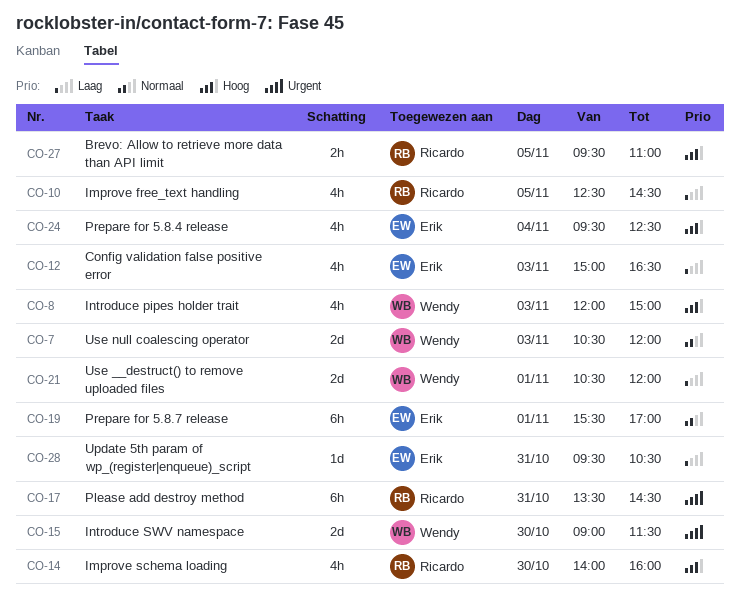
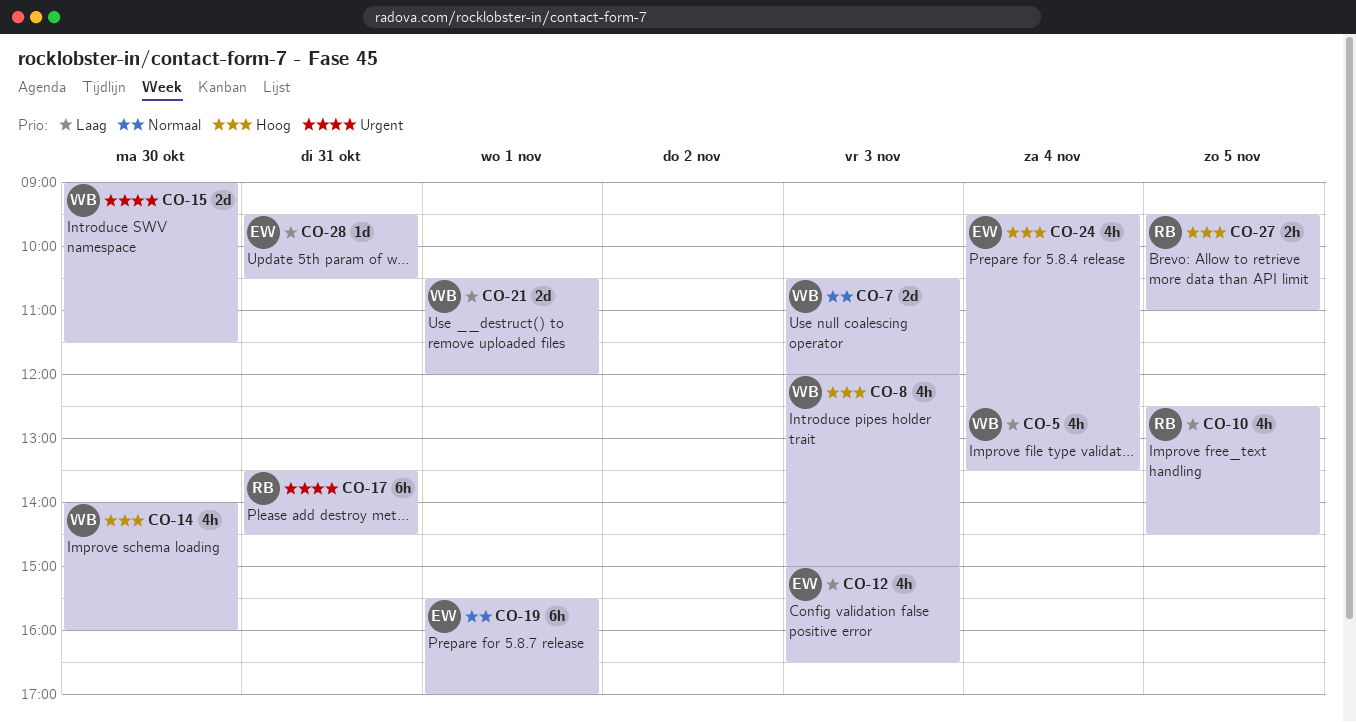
CO-5: none -> present
CO-14, owner: Ricardo -> Wendy

